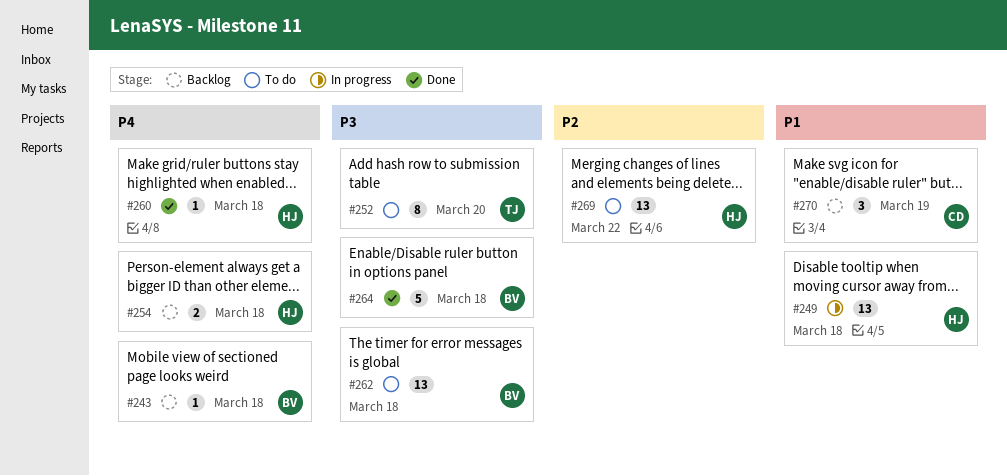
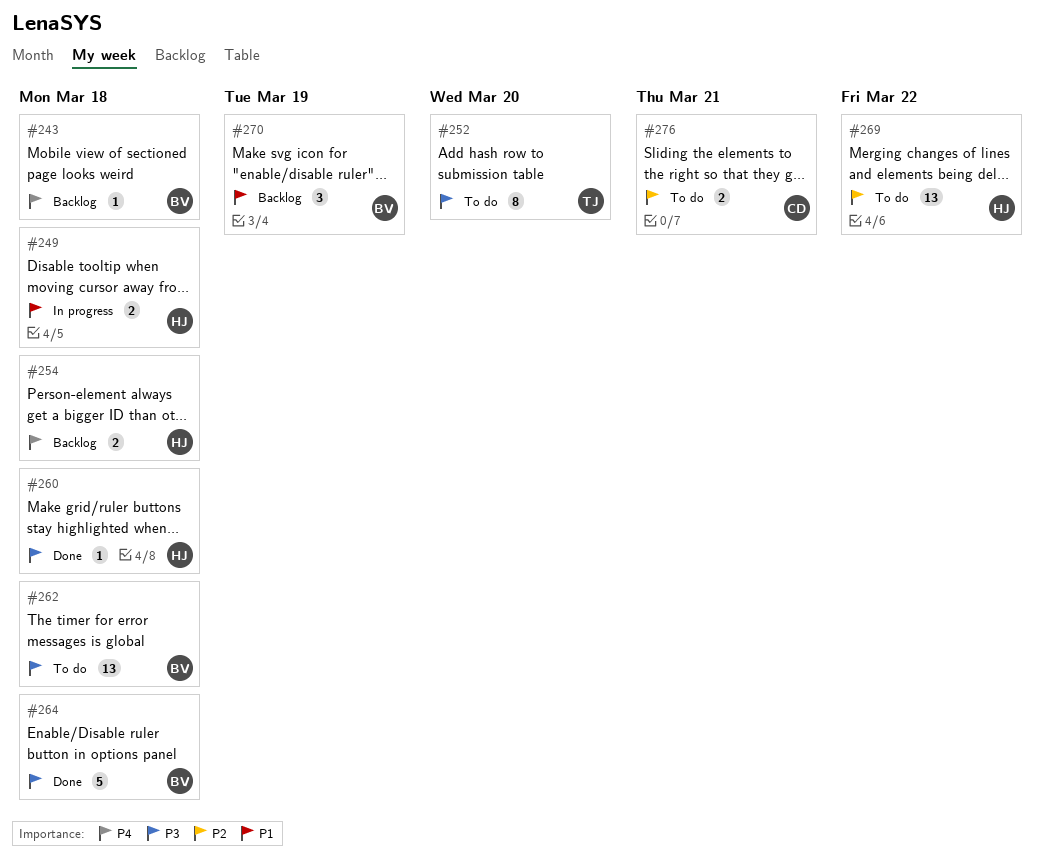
#249, estimate: 13 -> 2
#260, priority: P4 -> P3
#270, owner: CD -> BV
#276: none -> present

